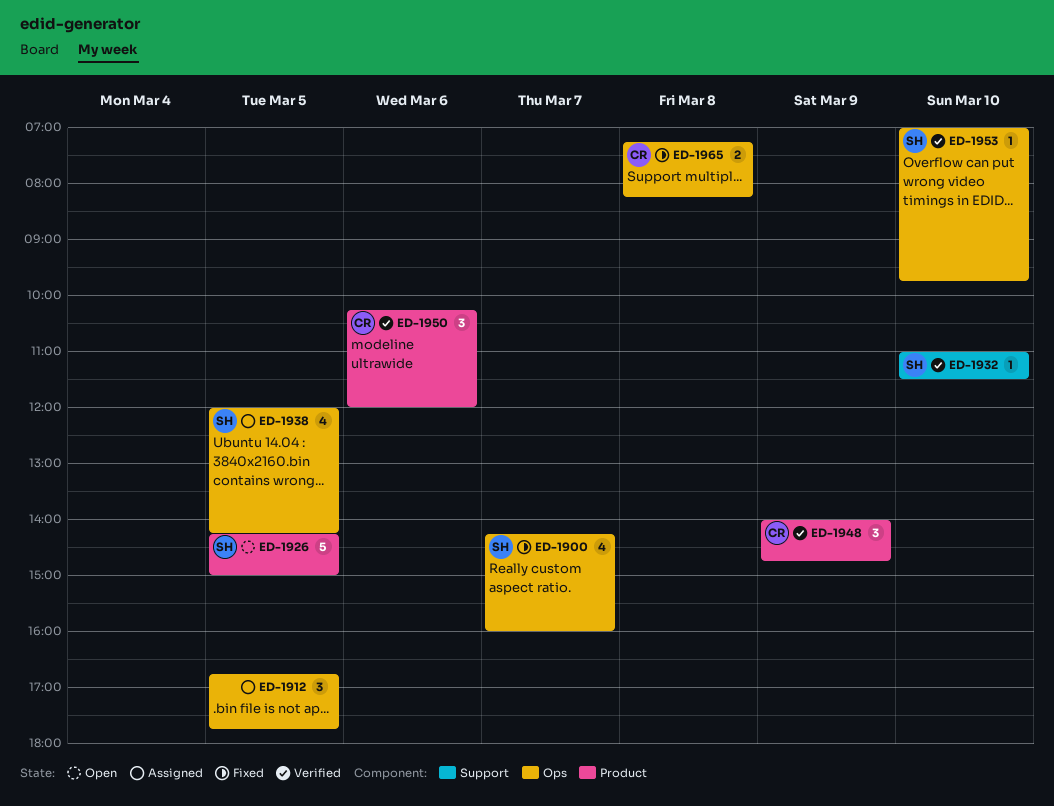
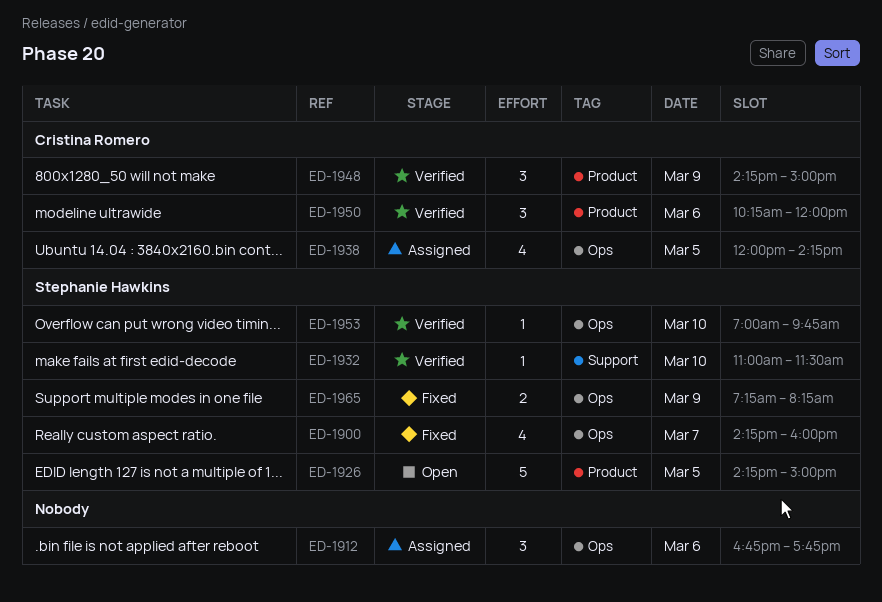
ED-1912, day: Mar 5 -> Mar 6
ED-1938, owner: Stephanie Hawkins -> Cristina Romero
ED-1948, begins: 14:00 -> 14:15
ED-1948, ends: 14:45 -> 15:00
ED-1965, owner: Cristina Romero -> Stephanie Hawkins
ED-1965, day: Mar 8 -> Mar 9

